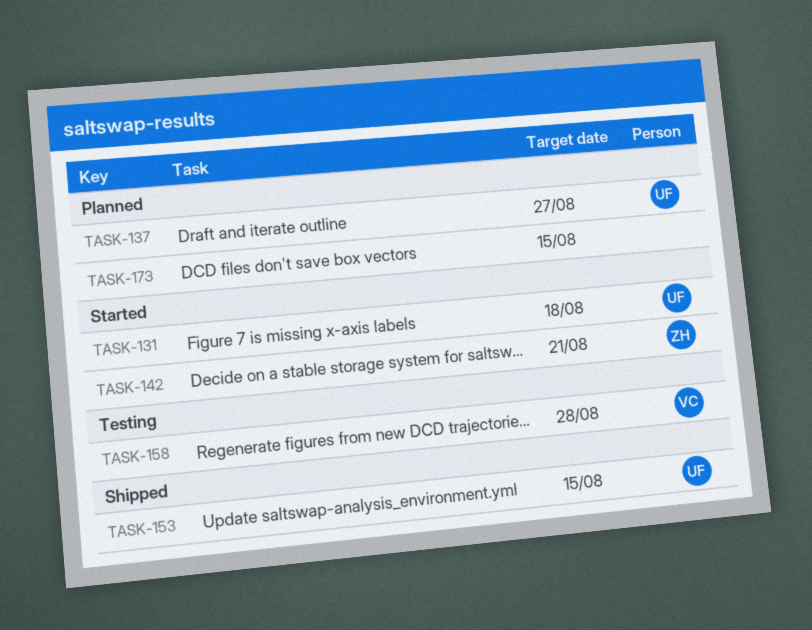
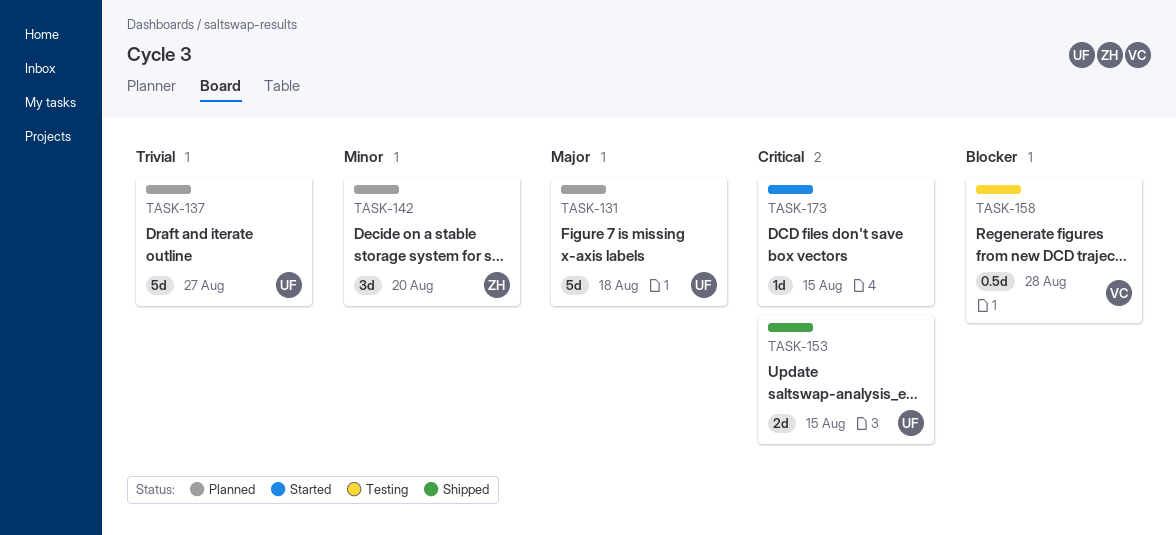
TASK-131, status: Started -> Planned
TASK-142, status: Started -> Planned
TASK-142, due: Aug 21 -> Aug 20
TASK-173, status: Planned -> Started

